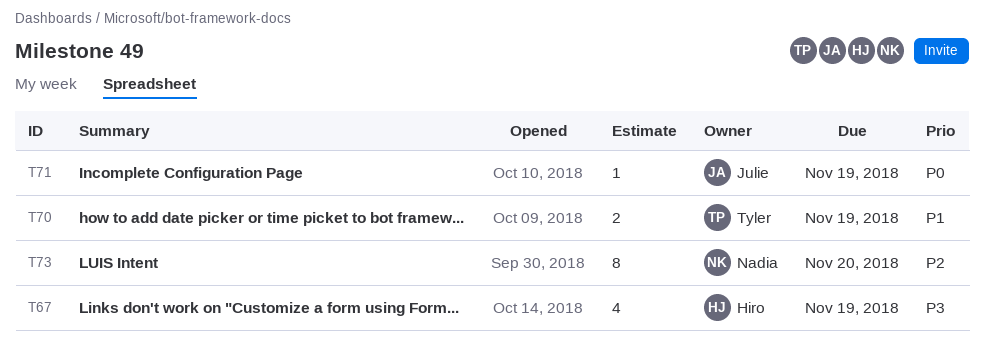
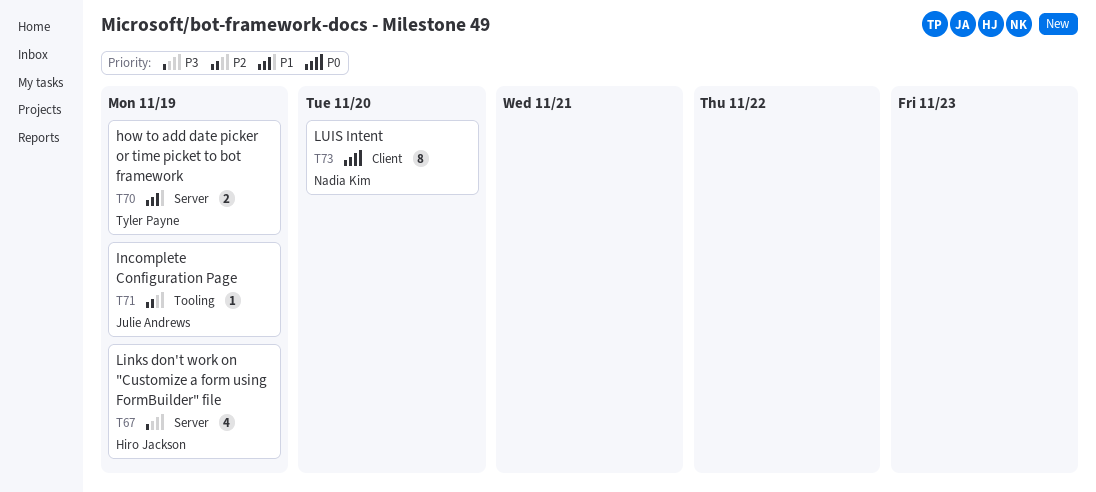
T71, priority: P0 -> P2
T73, priority: P2 -> P0

